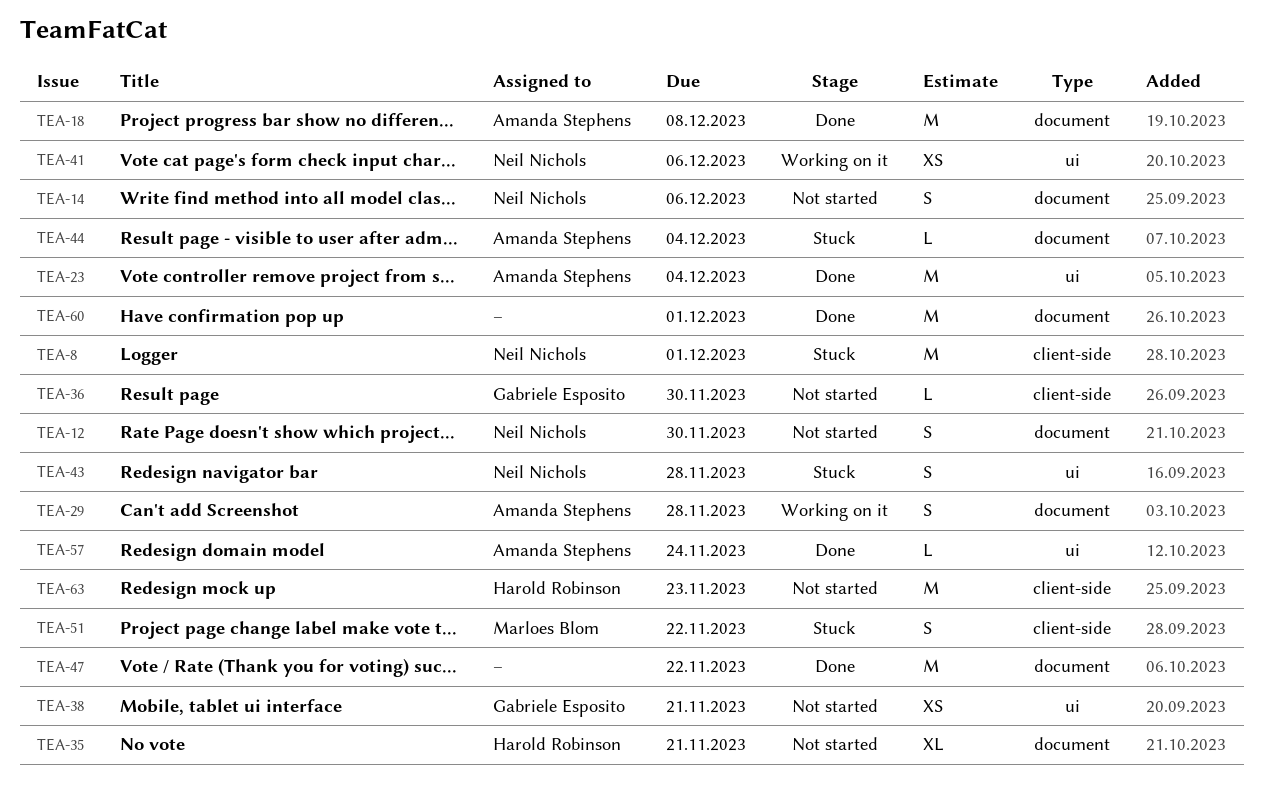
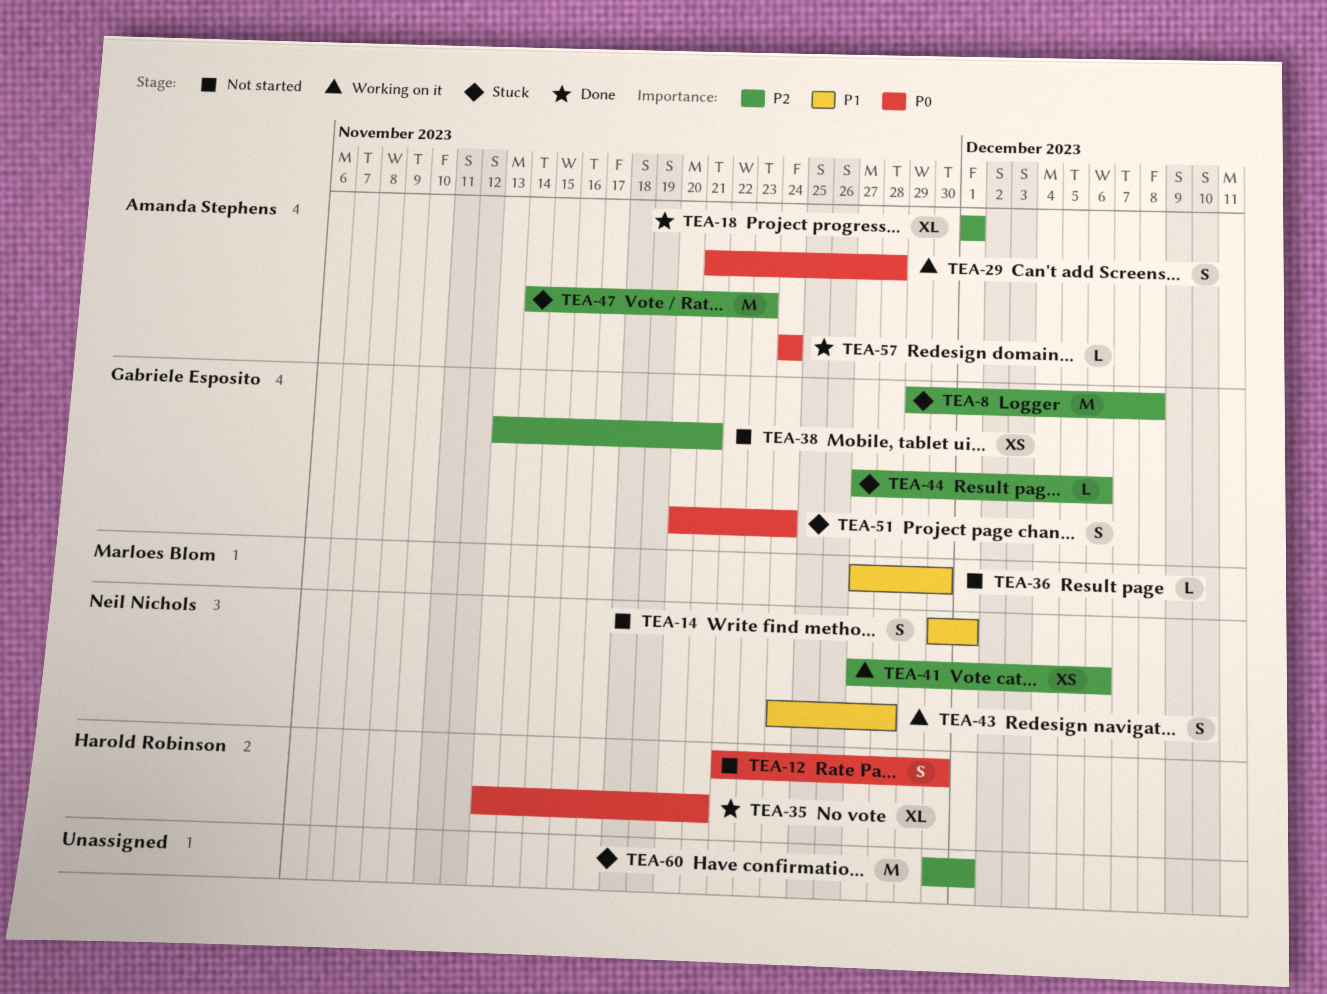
TEA-8, owner: Neil Nichols -> Gabriele Esposito
TEA-8, due: Dec 1 -> Dec 8
TEA-12, owner: Neil Nichols -> Harold Robinson
TEA-14, due: Dec 6 -> Dec 1
TEA-18, estimate: M -> XL
TEA-18, due: Dec 8 -> Dec 1
TEA-23: present -> none
TEA-35, status: Not started -> Done
TEA-36, owner: Gabriele Esposito -> Marloes Blom
TEA-43, status: Stuck -> Working on it
TEA-44, owner: Amanda Stephens -> Gabriele Esposito
TEA-44, due: Dec 4 -> Dec 6
TEA-47, status: Done -> Stuck
TEA-47, owner: none -> Amanda Stephens
TEA-47, due: Nov 22 -> Nov 23
TEA-51, owner: Marloes Blom -> Gabriele Esposito
TEA-51, due: Nov 22 -> Nov 24
TEA-60, status: Done -> Stuck
TEA-63: present -> none

